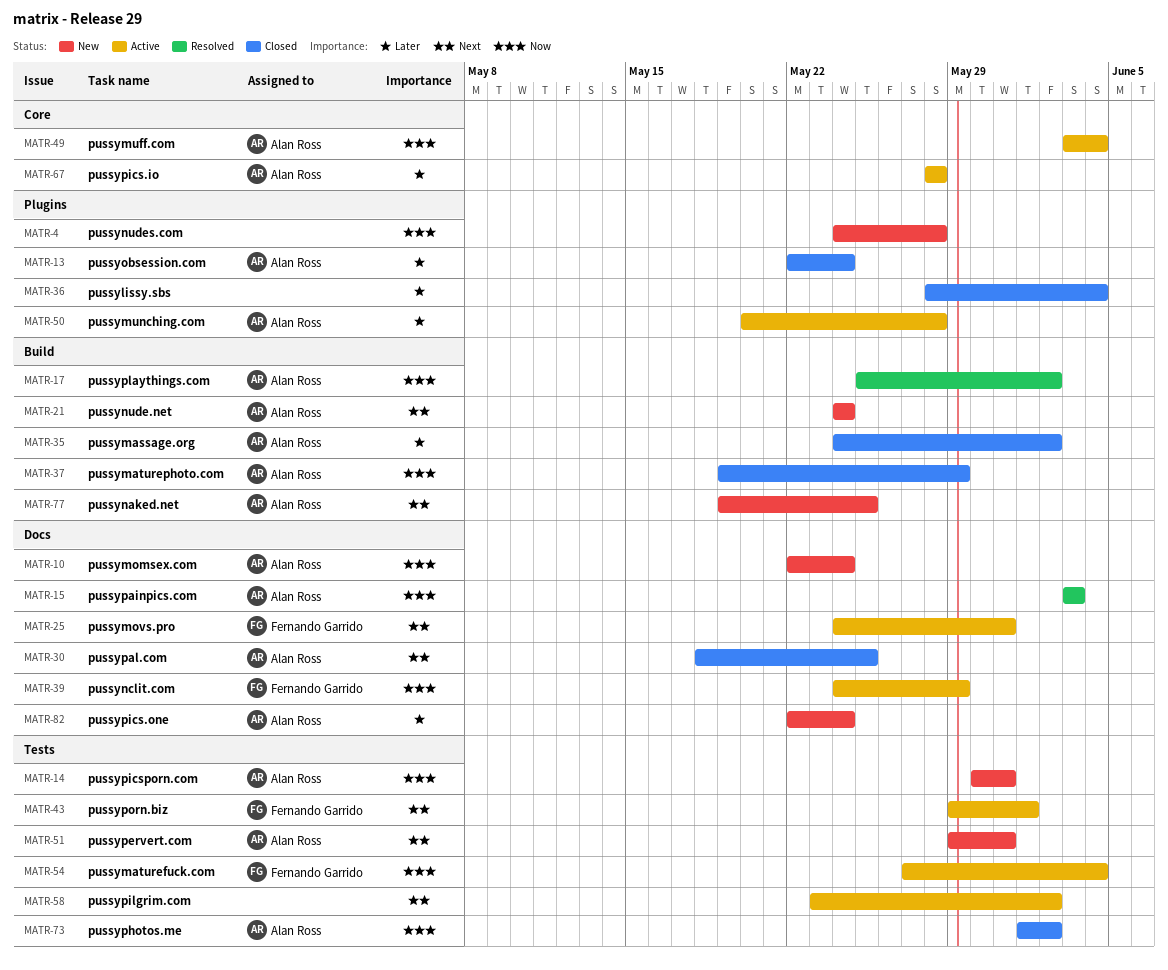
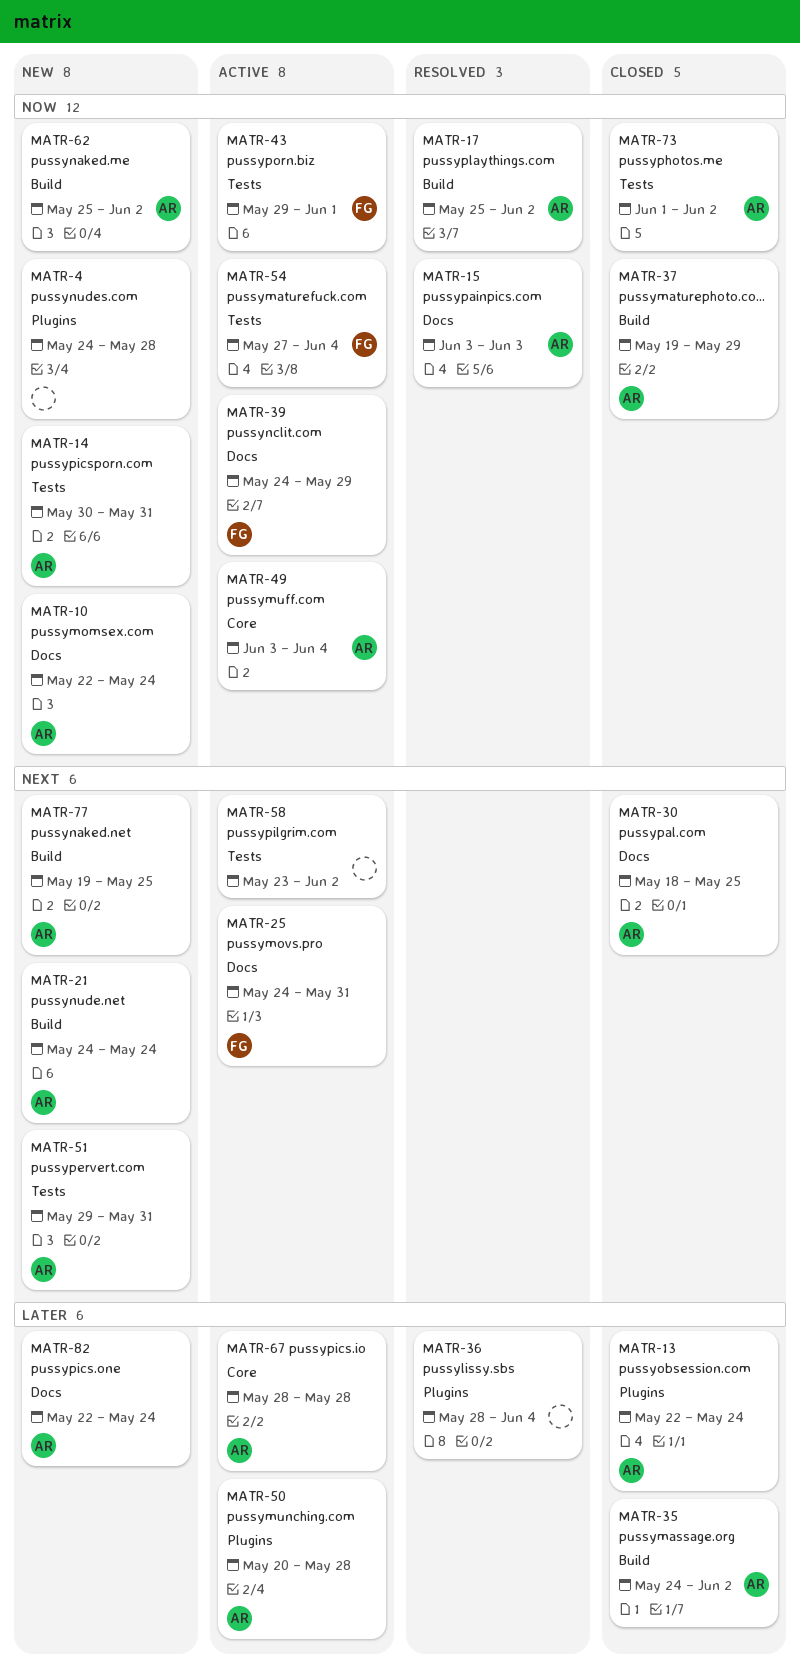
MATR-36, status: Closed -> Resolved
MATR-43, priority: Next -> Now
MATR-62: none -> present

